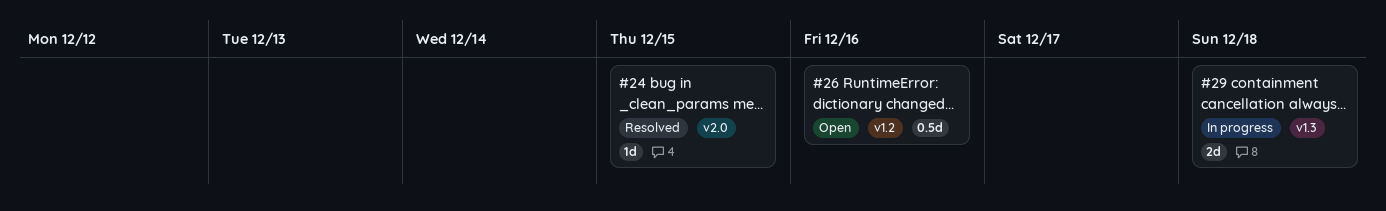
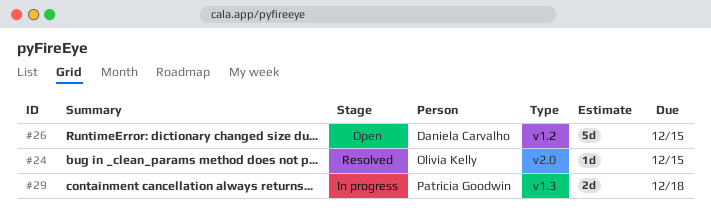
#26, estimate: 0.5d -> 5d
#26, due: Dec 16 -> Dec 15

